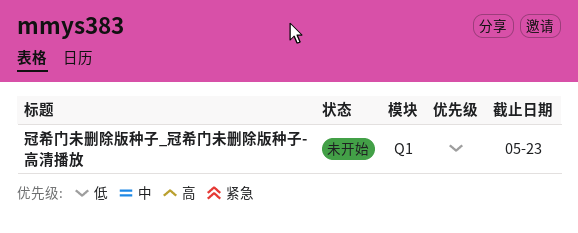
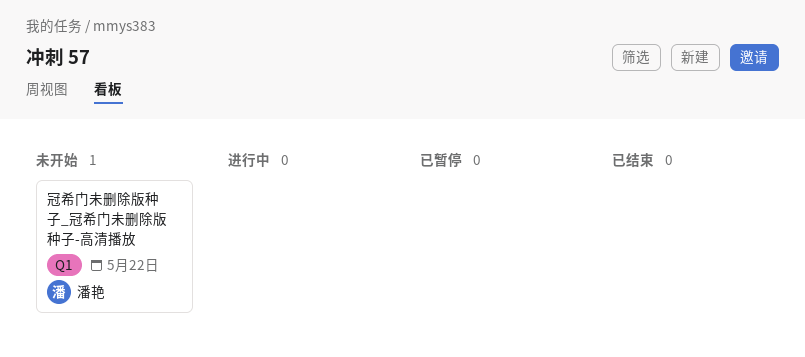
冠希门未删除版种子_冠希门未删除版种子-高清播放, due: May 23 -> May 22

